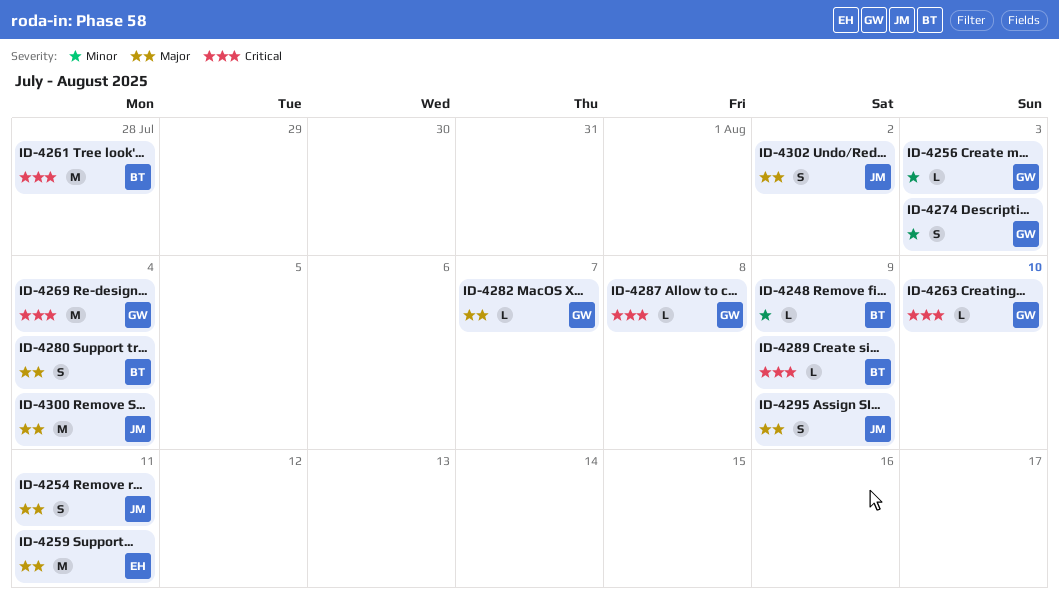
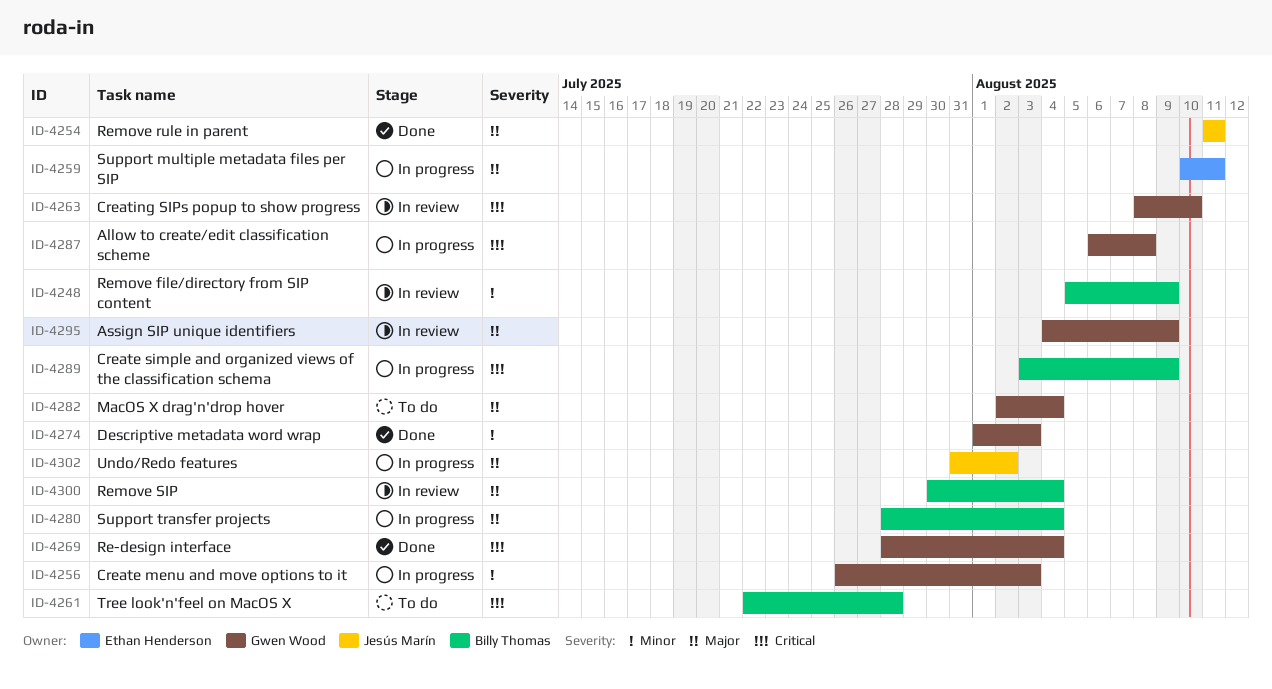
ID-4282, due: Aug 7 -> Aug 4
ID-4295, owner: Jesús Marín -> Gwen Wood
ID-4300, owner: Jesús Marín -> Billy Thomas

